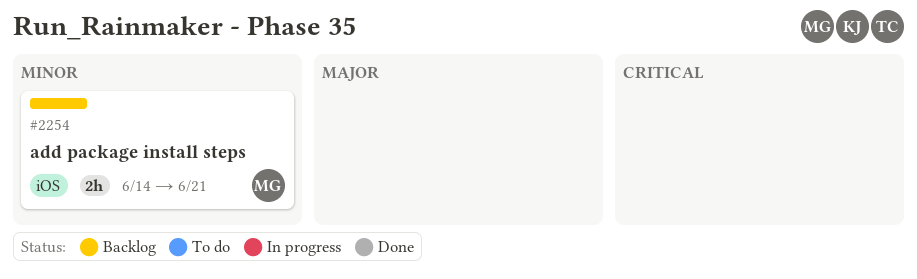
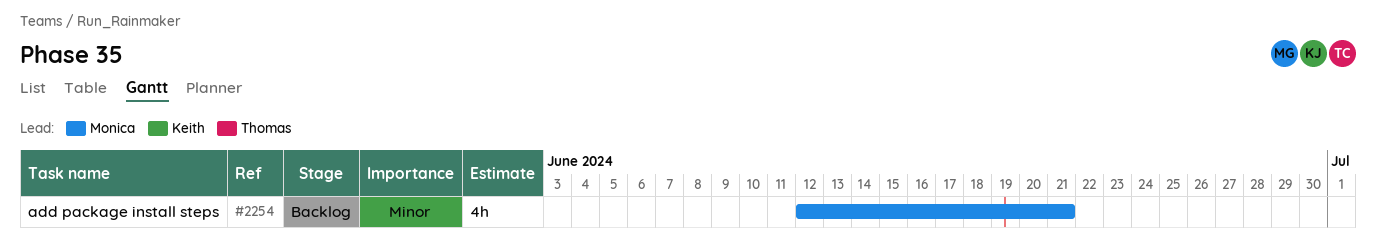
#2254, estimate: 2h -> 4h
#2254, start: Jun 14 -> Jun 12

